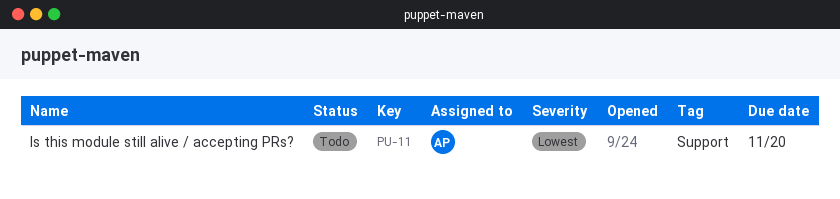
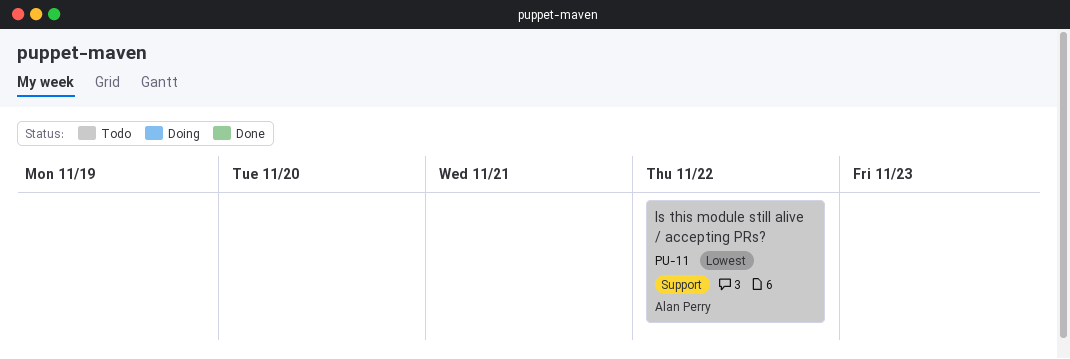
PU-11, due: Nov 20 -> Nov 22

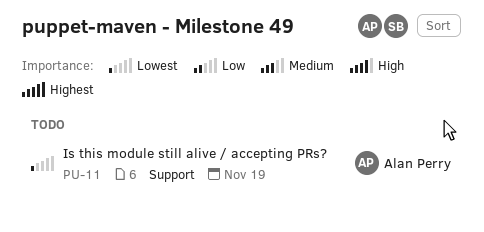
PU-11, due: Nov 22 -> Nov 19

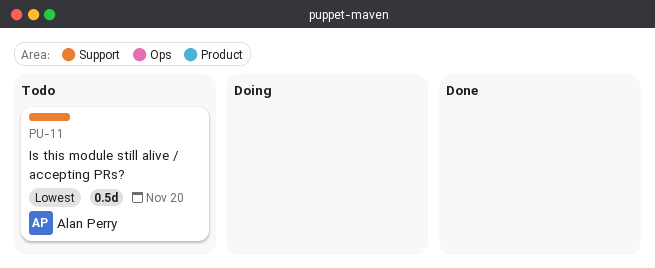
PU-11, due: Nov 19 -> Nov 20

